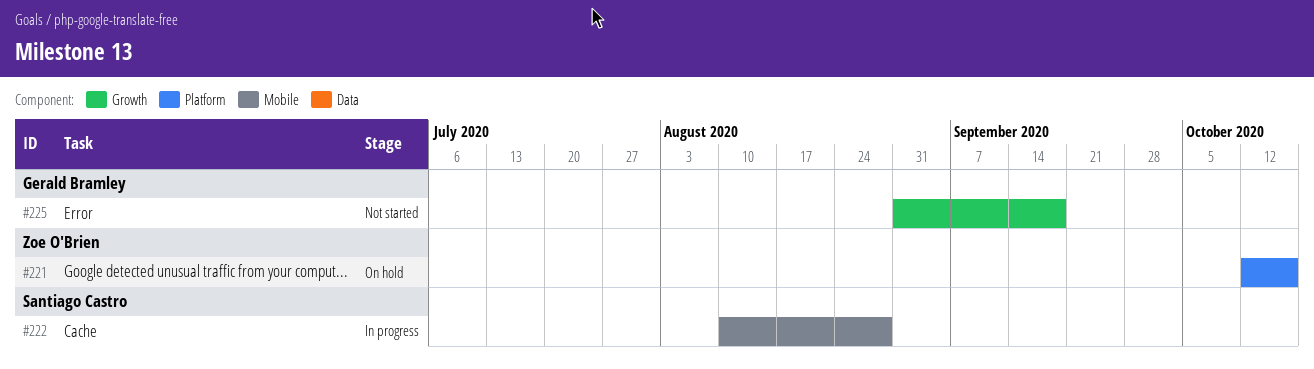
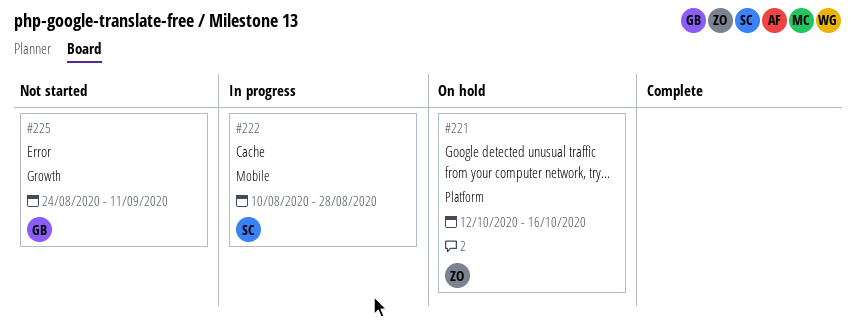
#225, start: Aug 31 -> Aug 24
#225, due: Sep 18 -> Sep 11

